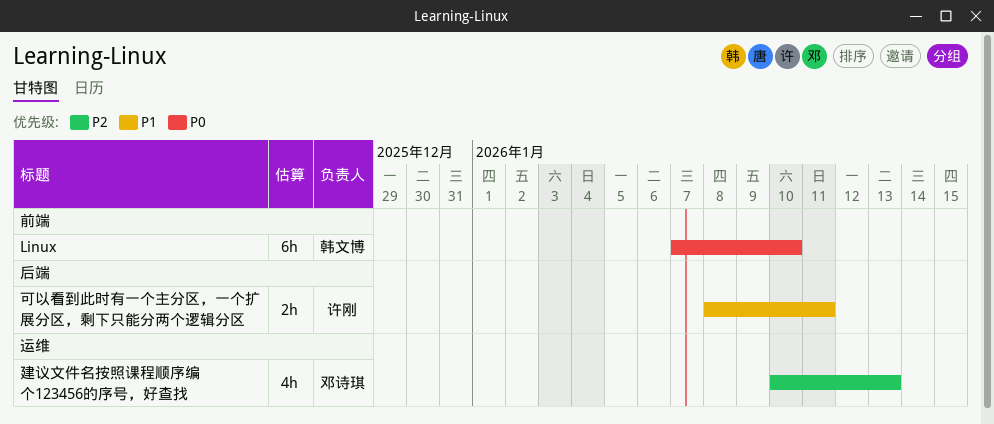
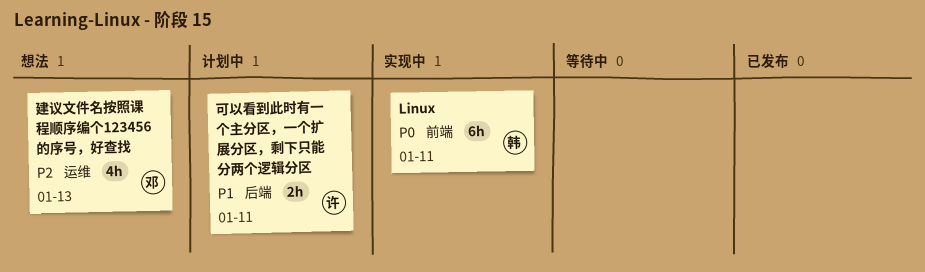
Linux, due: Jan 10 -> Jan 11

